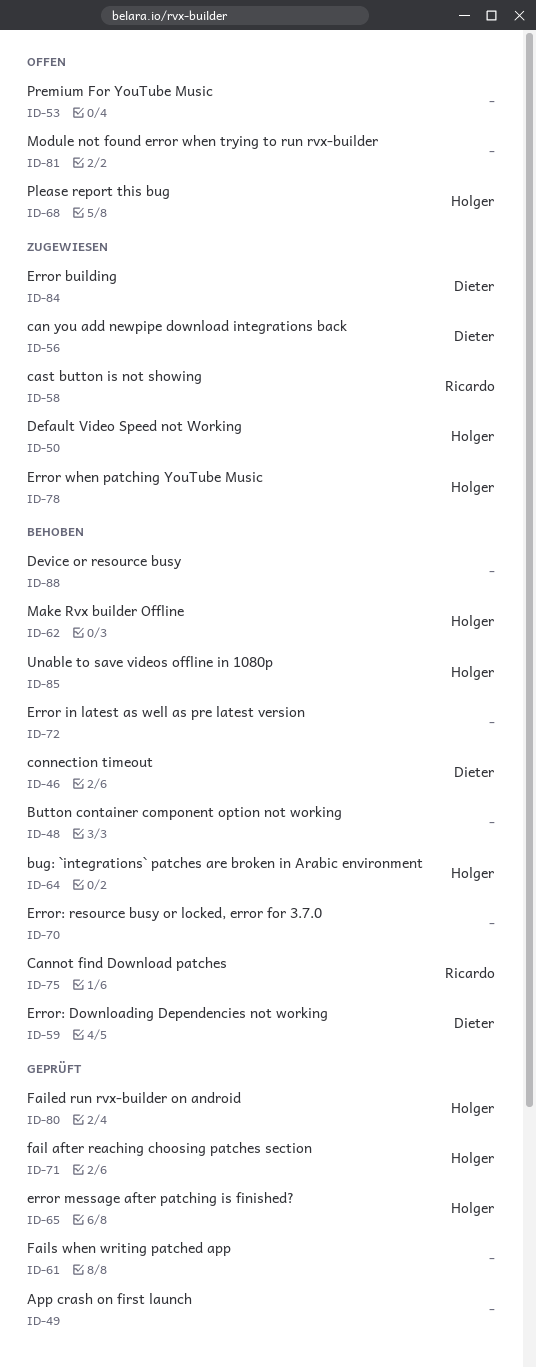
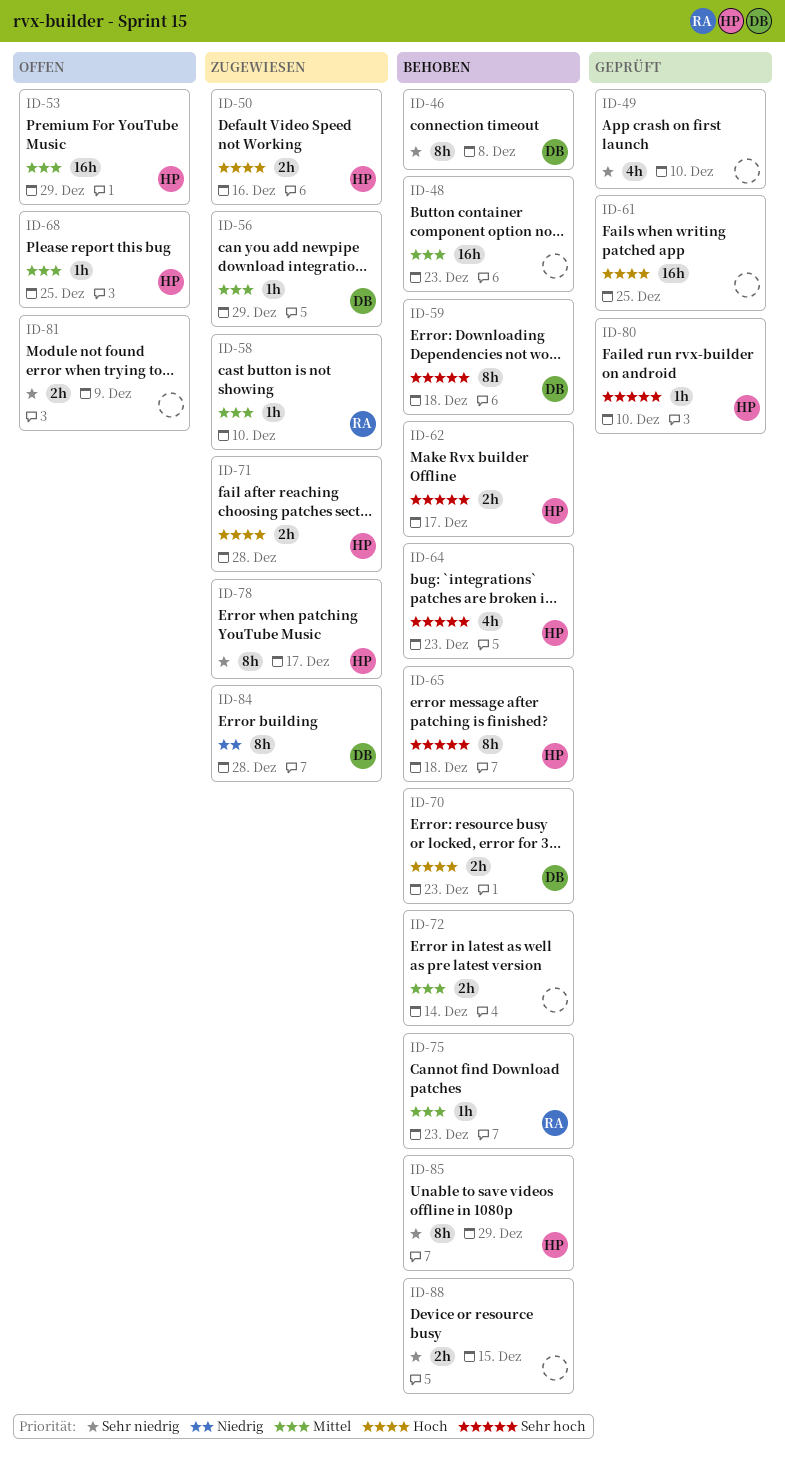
ID-53, owner: none -> Holger
ID-65, status: Geprüft -> Behoben
ID-70, owner: none -> Dieter
ID-71, status: Geprüft -> Zugewiesen

